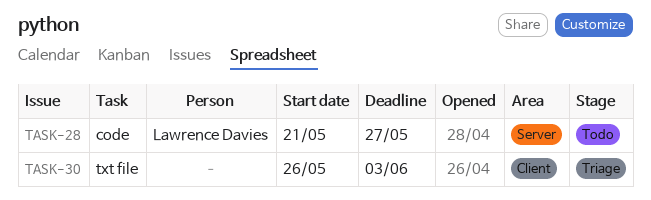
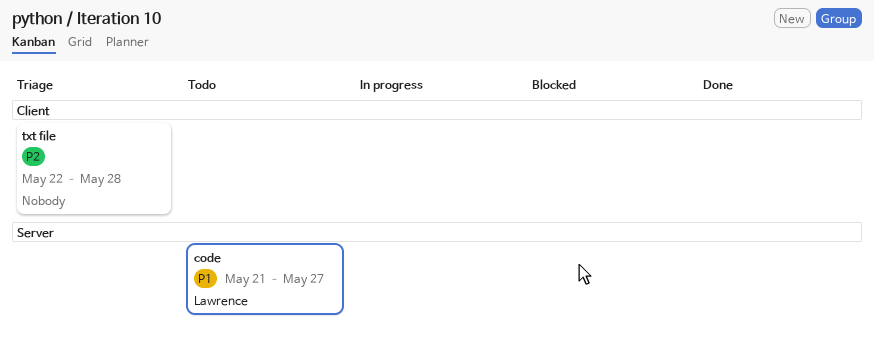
txt file, start: May 26 -> May 22
txt file, due: Jun 3 -> May 28

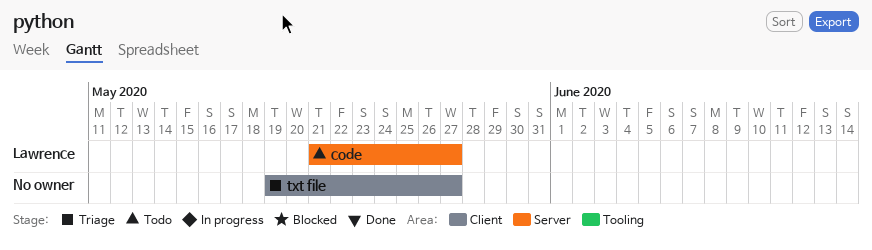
txt file, start: May 22 -> May 19
txt file, due: May 28 -> May 27

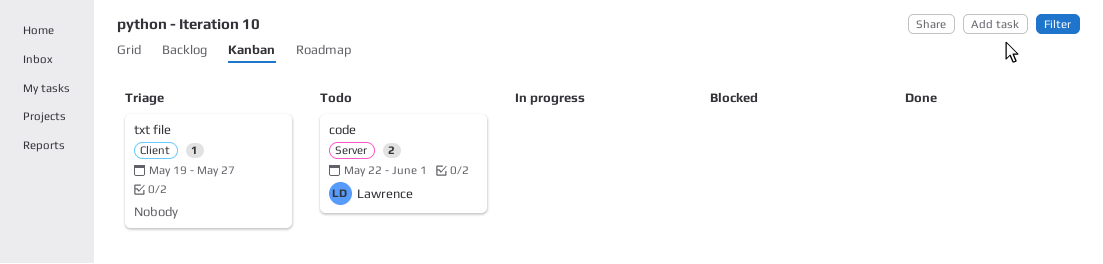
code, start: May 21 -> May 22
code, due: May 27 -> Jun 1

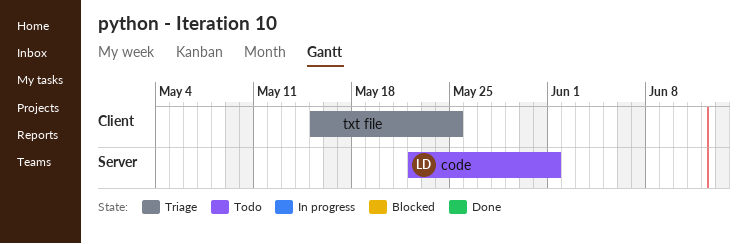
txt file, start: May 19 -> May 15
txt file, due: May 27 -> May 25

